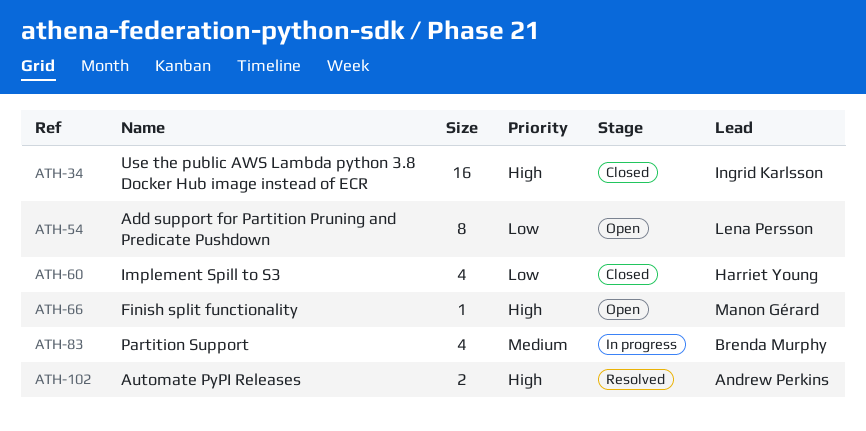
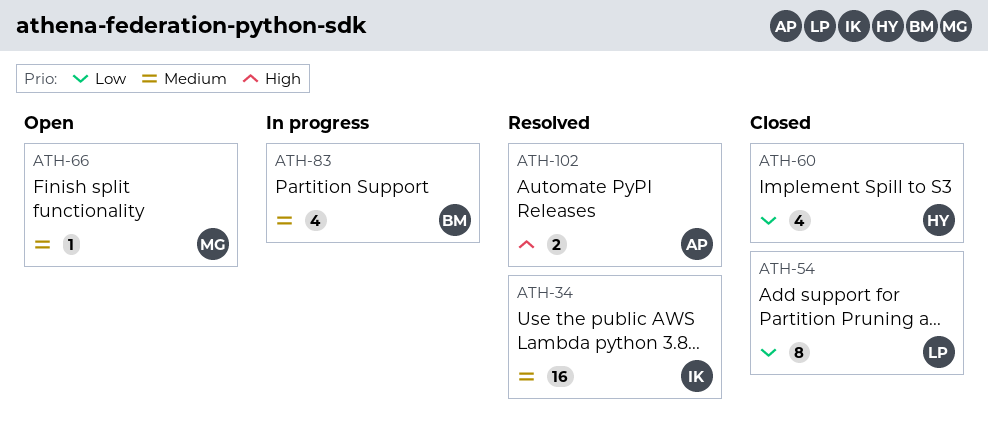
ATH-34, status: Closed -> Resolved
ATH-34, priority: High -> Medium
ATH-54, status: Open -> Closed
ATH-66, priority: High -> Medium

